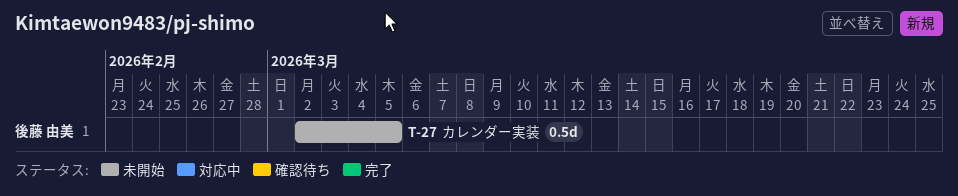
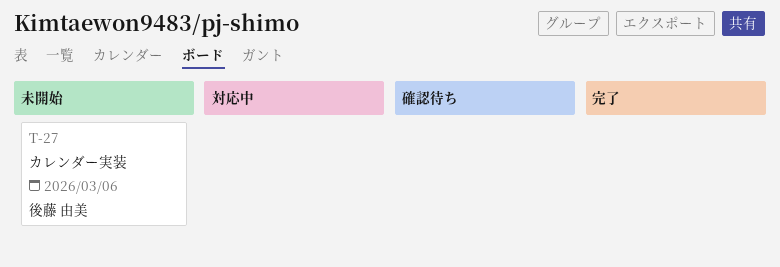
T-27, due: Mar 5 -> Mar 6

